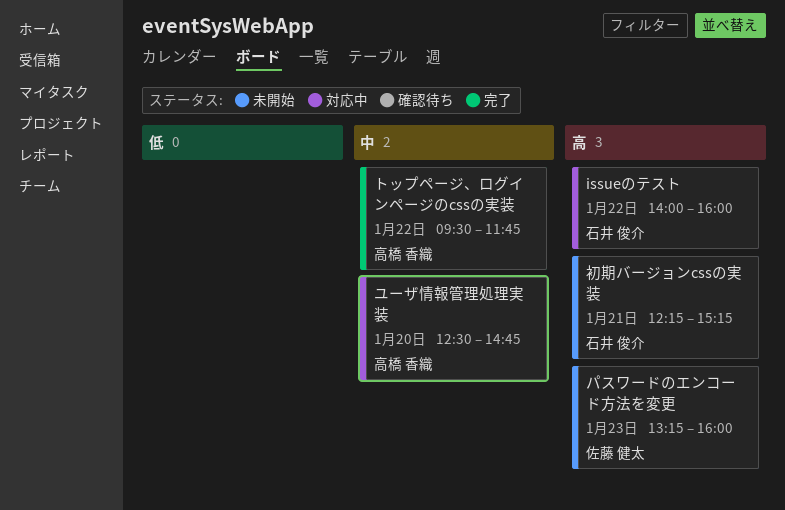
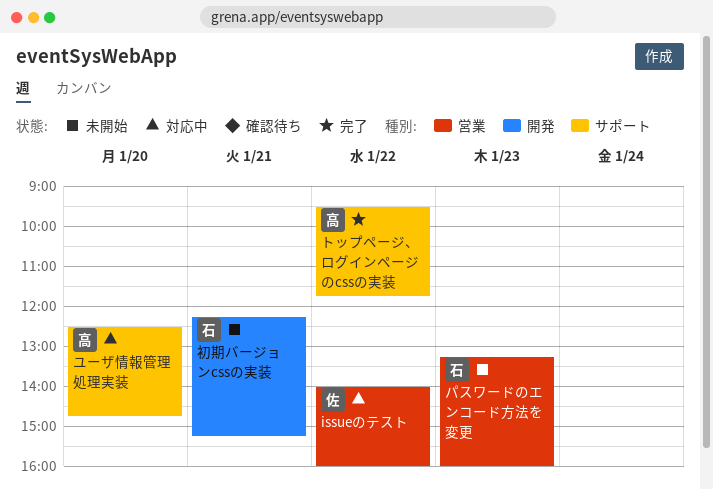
issueのテスト, owner: 石井 俊介 -> 佐藤 健太
パスワードのエンコード方法を変更, owner: 佐藤 健太 -> 石井 俊介

